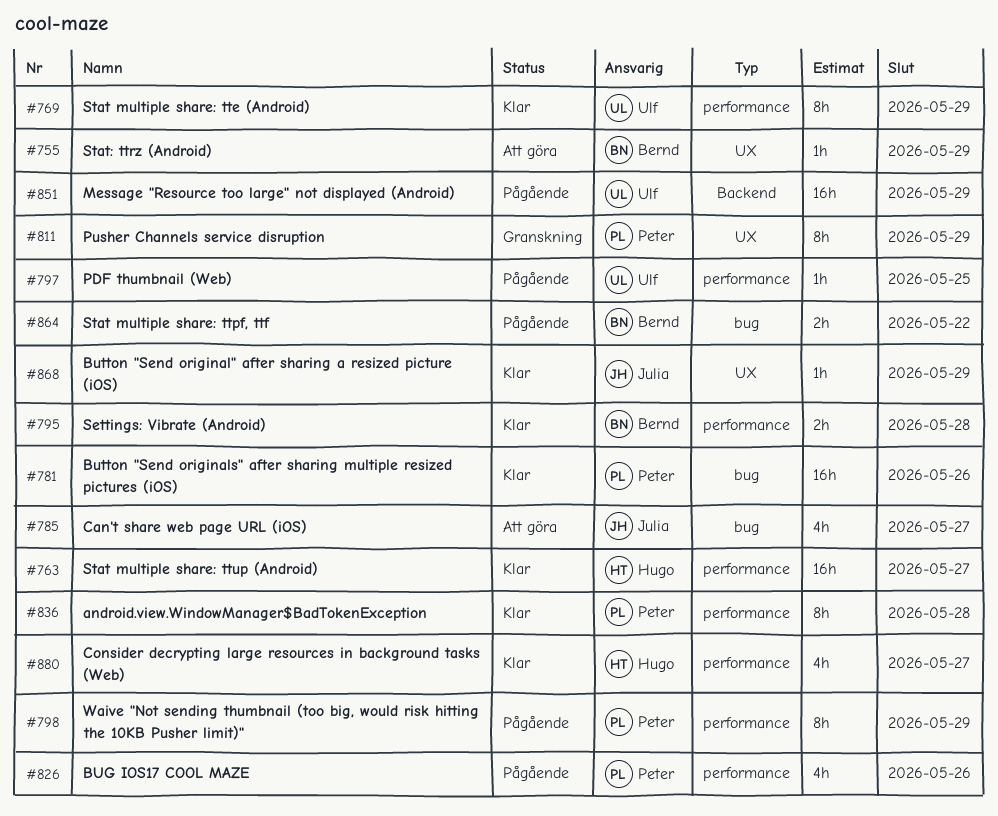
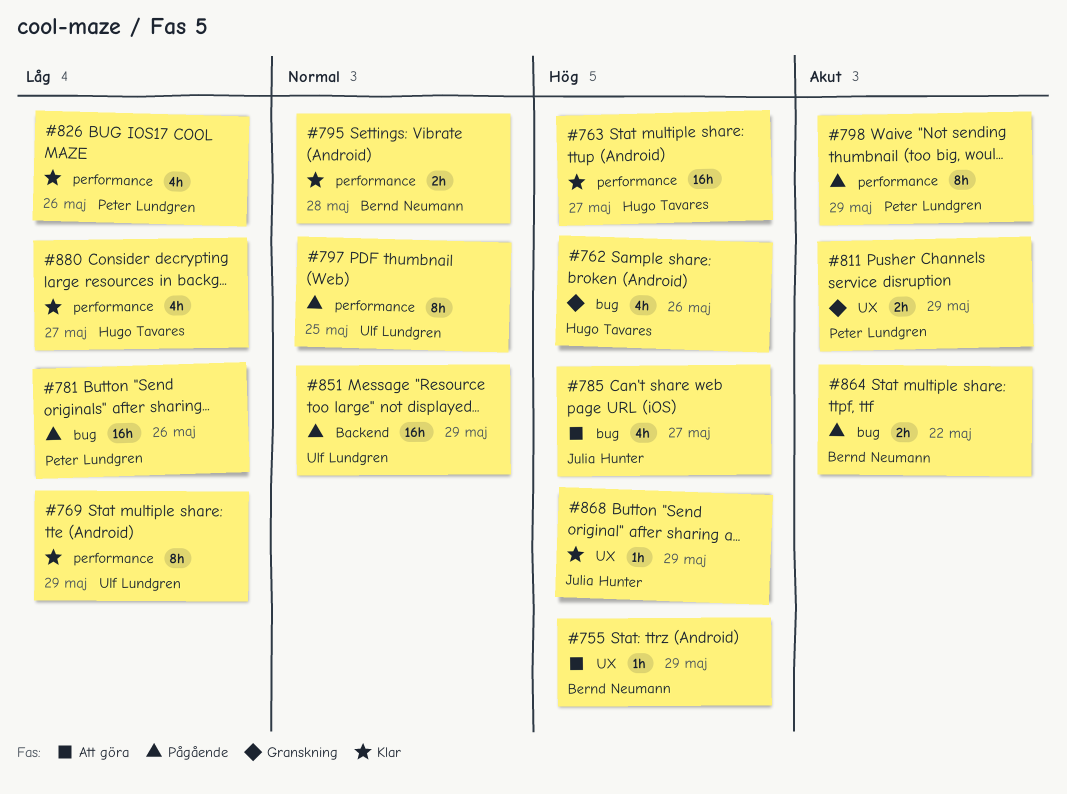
#762: none -> present
#781, status: Klar -> Pågående
#797, estimate: 1h -> 8h
#811, estimate: 8h -> 2h
#826, status: Pågående -> Klar
#836: present -> none

